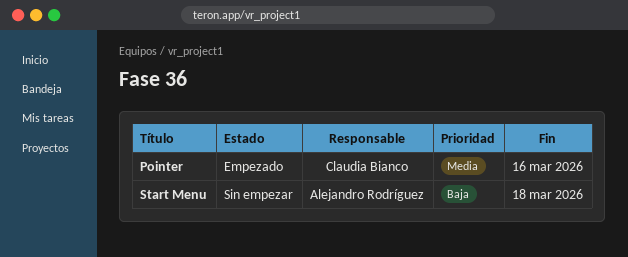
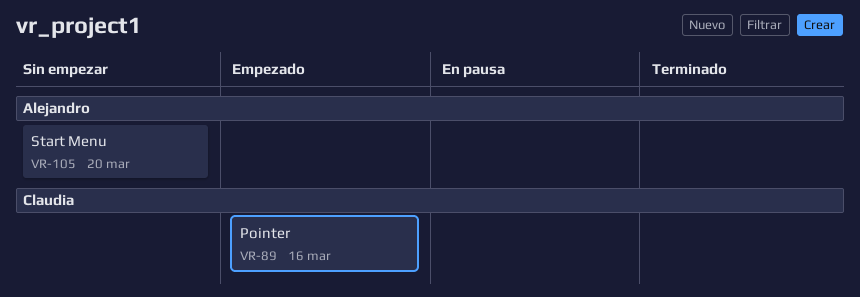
Start Menu, due: Mar 18 -> Mar 20

